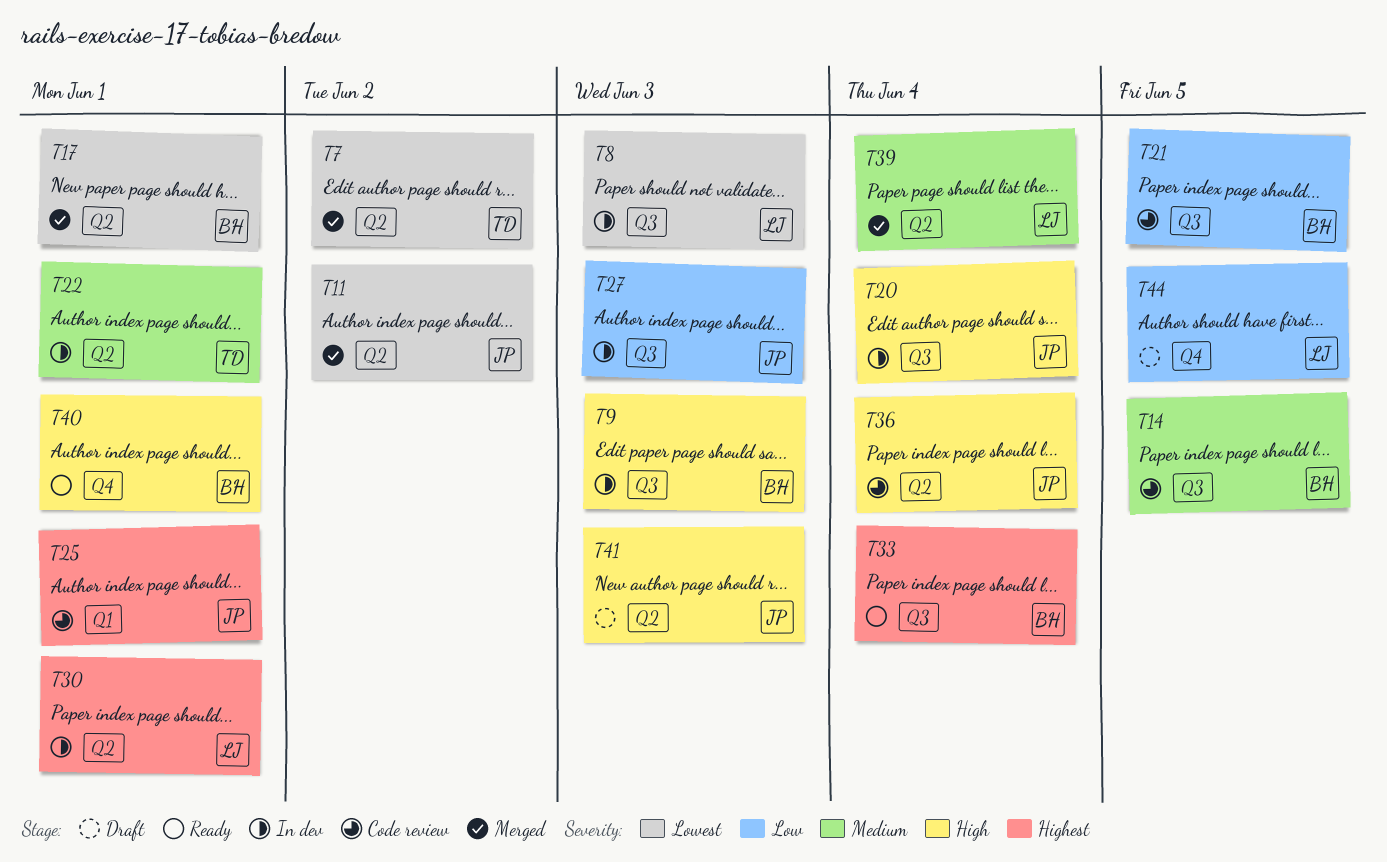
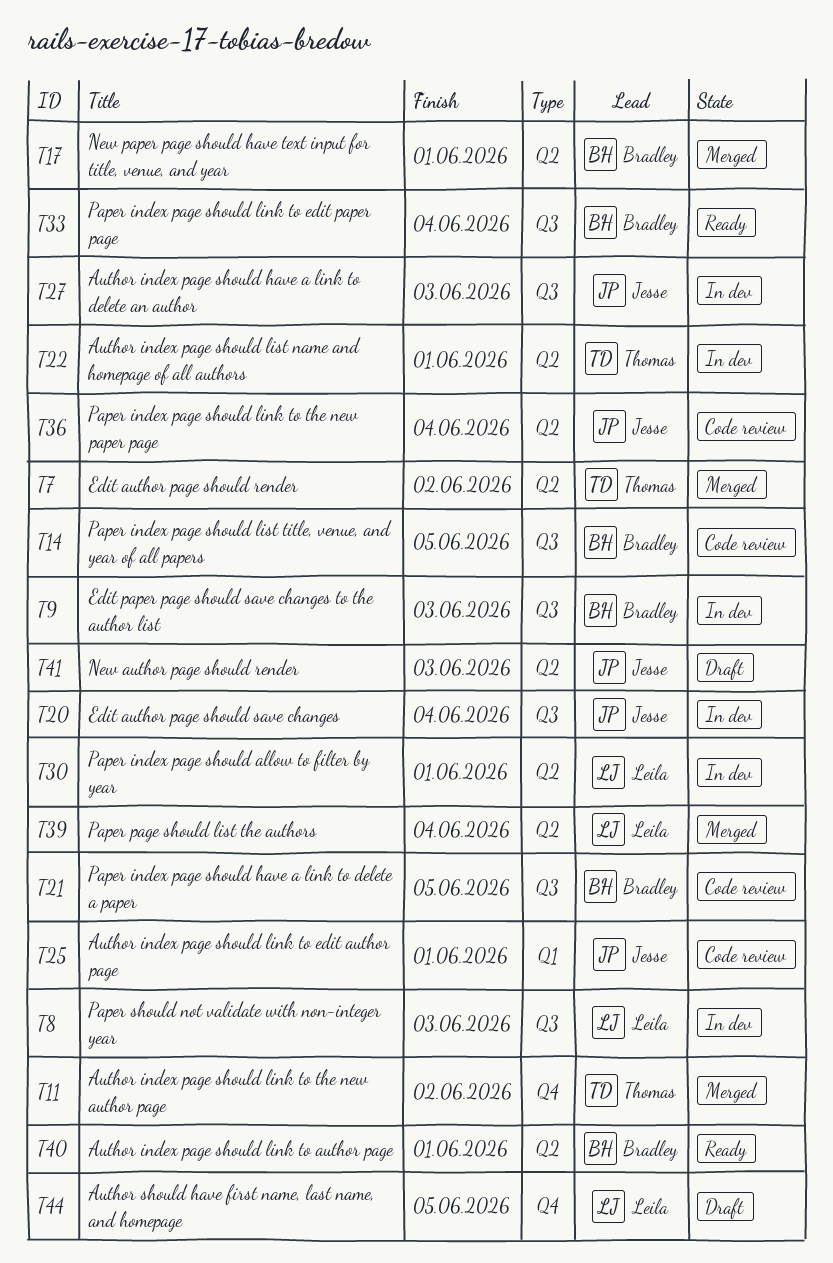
T11, owner: Jesse -> Thomas
T11, label: Q2 -> Q4
T40, label: Q4 -> Q2

